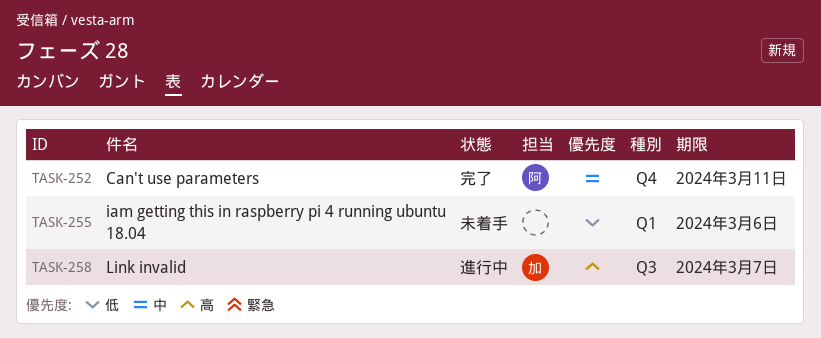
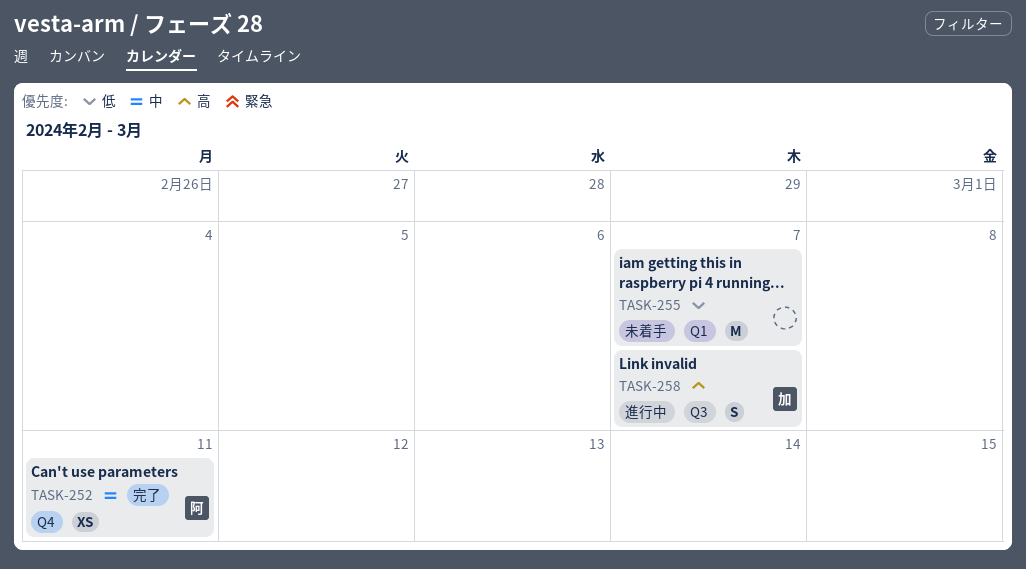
TASK-255, due: Mar 6 -> Mar 7

